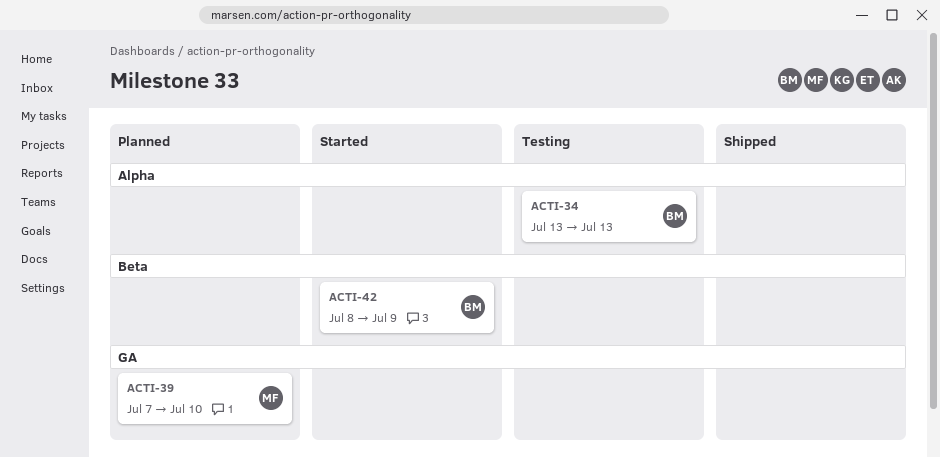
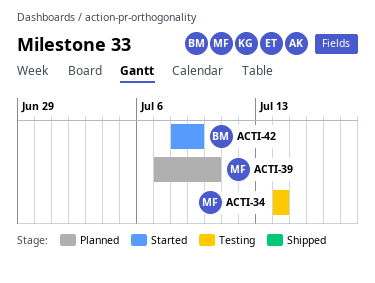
ACTI-34, owner: BM -> MF
ACTI-34, start: Jul 13 -> Jul 14
ACTI-34, due: Jul 13 -> Jul 14

